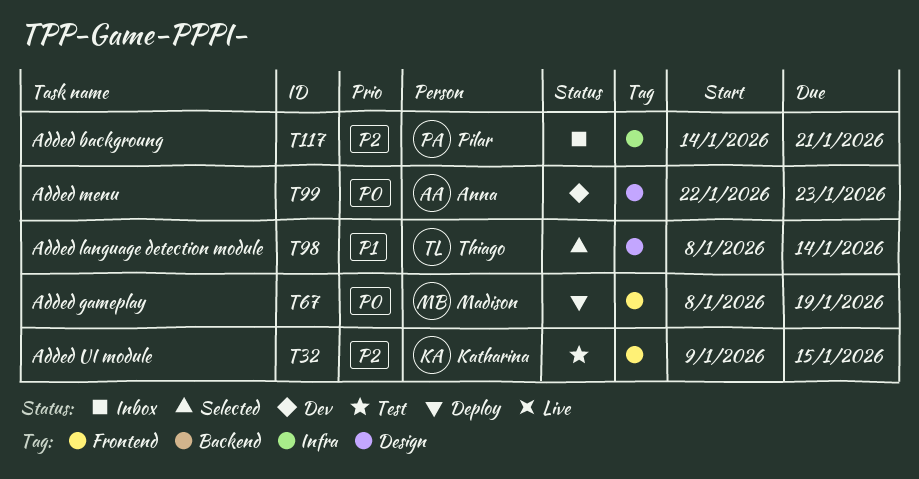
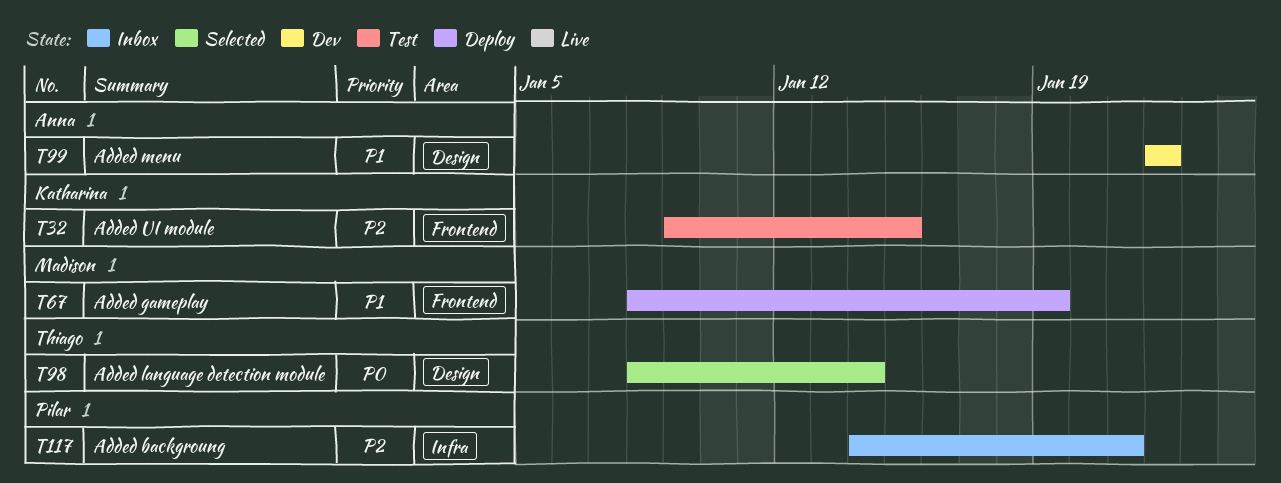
T67, priority: P0 -> P1
T98, priority: P1 -> P0
T99, priority: P0 -> P1
T99, due: Jan 23 -> Jan 22

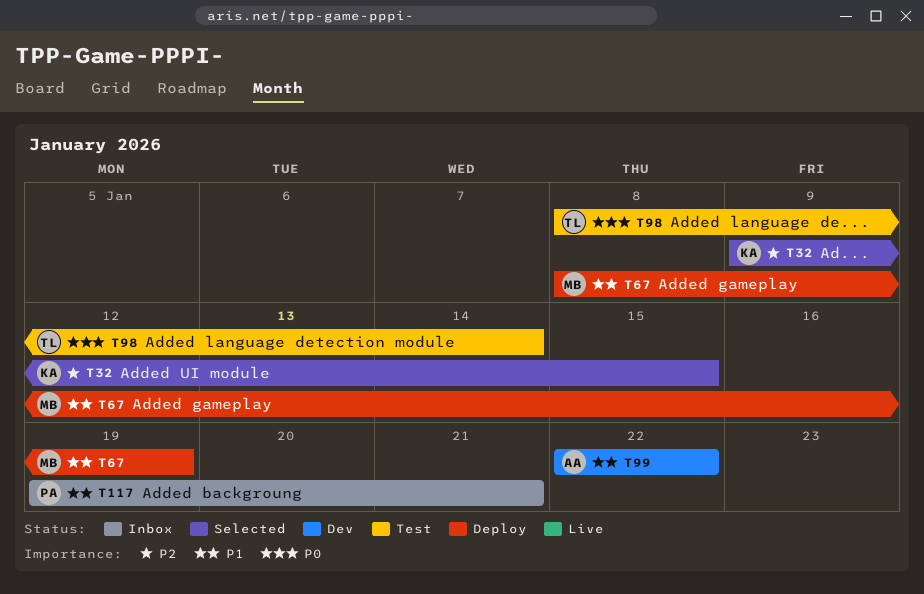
T32, status: Test -> Selected
T98, status: Selected -> Test
T117, priority: P2 -> P1
T117, start: Jan 14 -> Jan 19

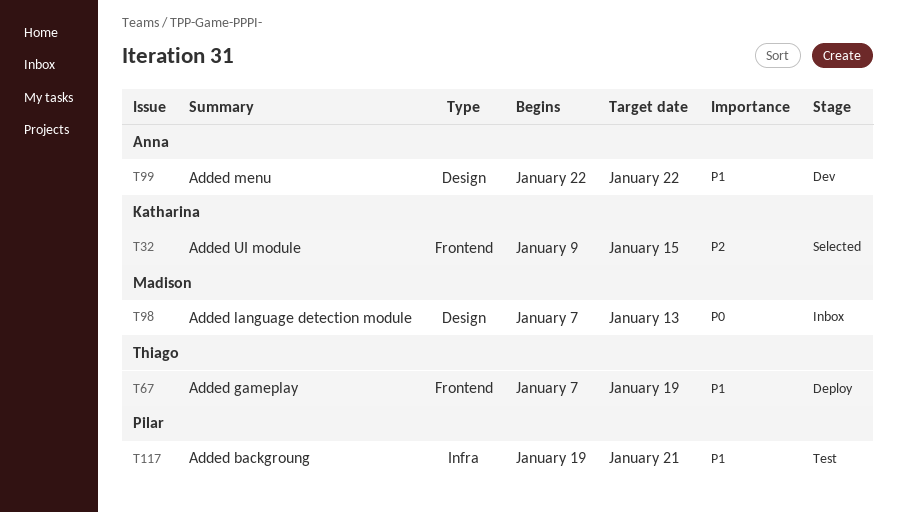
T67, owner: Madison -> Thiago
T67, start: Jan 8 -> Jan 7
T98, status: Test -> Inbox
T98, owner: Thiago -> Madison
T98, start: Jan 8 -> Jan 7
T98, due: Jan 14 -> Jan 13
T117, status: Inbox -> Test

